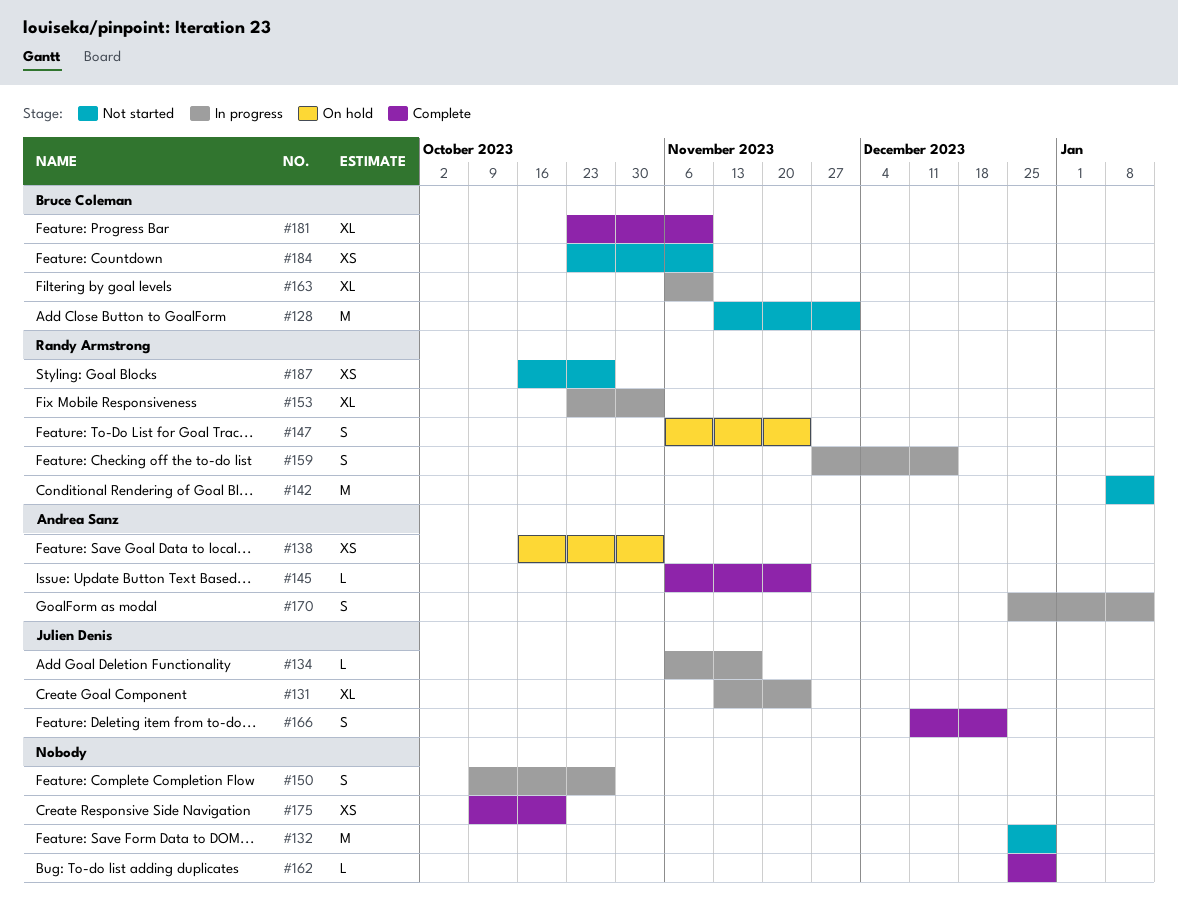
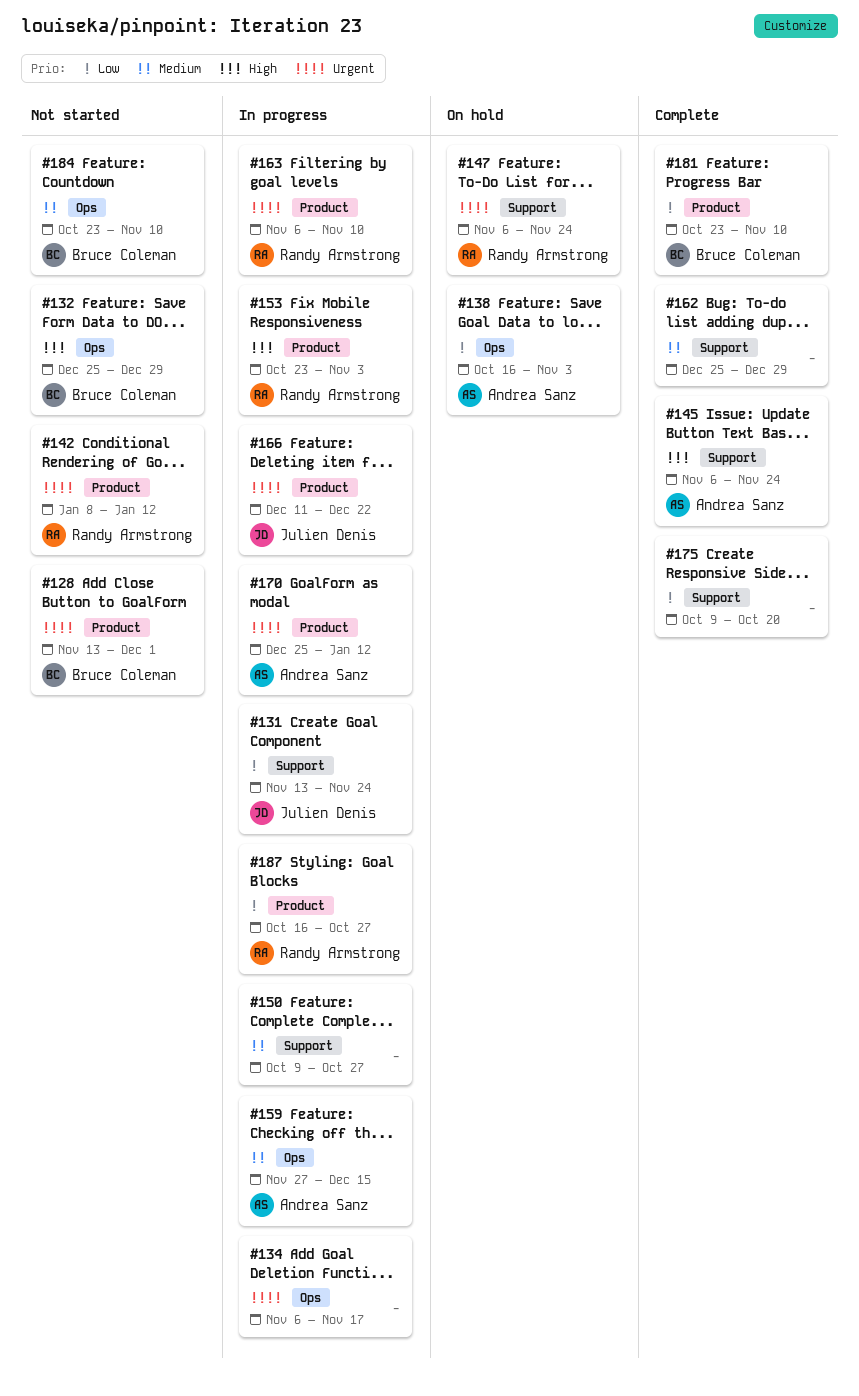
#132, owner: none -> Bruce Coleman
#134, owner: Julien Denis -> none
#159, owner: Randy Armstrong -> Andrea Sanz
#163, owner: Bruce Coleman -> Randy Armstrong
#166, status: Complete -> In progress
#187, status: Not started -> In progress

